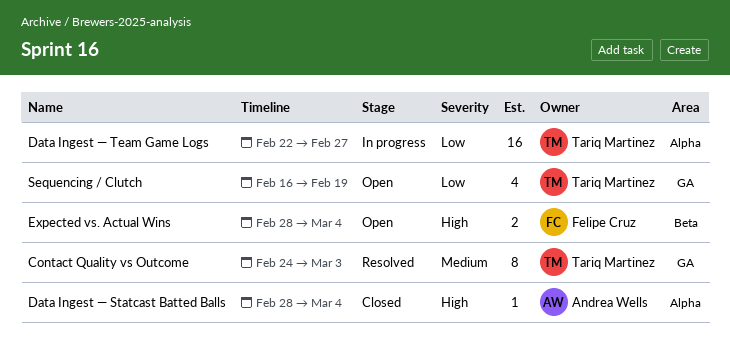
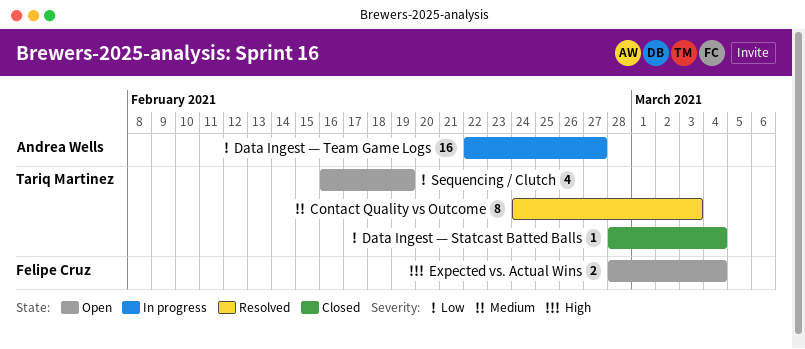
Data Ingest — Statcast Batted Balls, owner: Andrea Wells -> Tariq Martinez
Data Ingest — Statcast Batted Balls, priority: High -> Low
Data Ingest — Team Game Logs, owner: Tariq Martinez -> Andrea Wells

